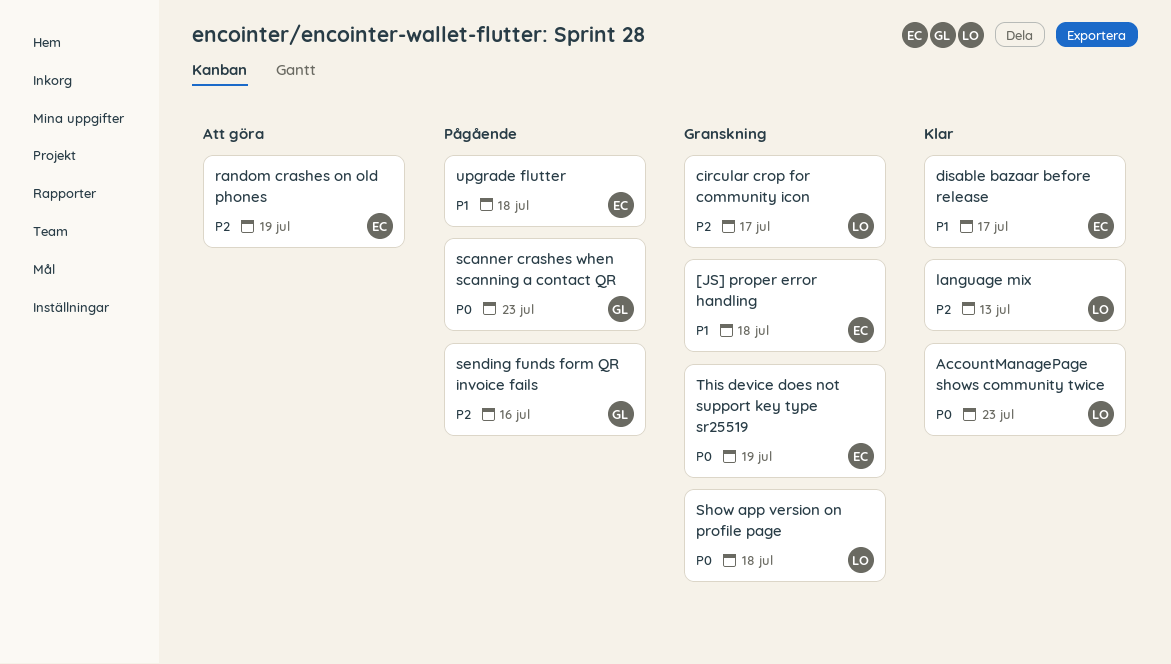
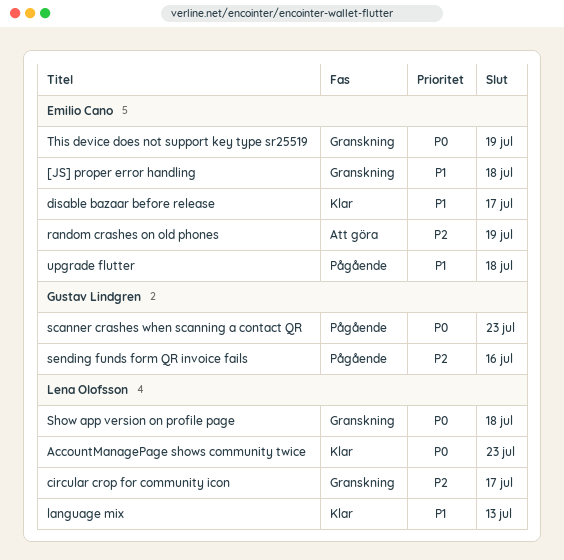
language mix, priority: P2 -> P1

